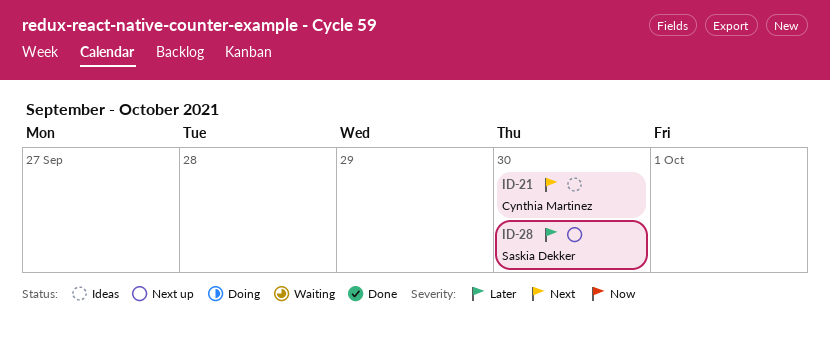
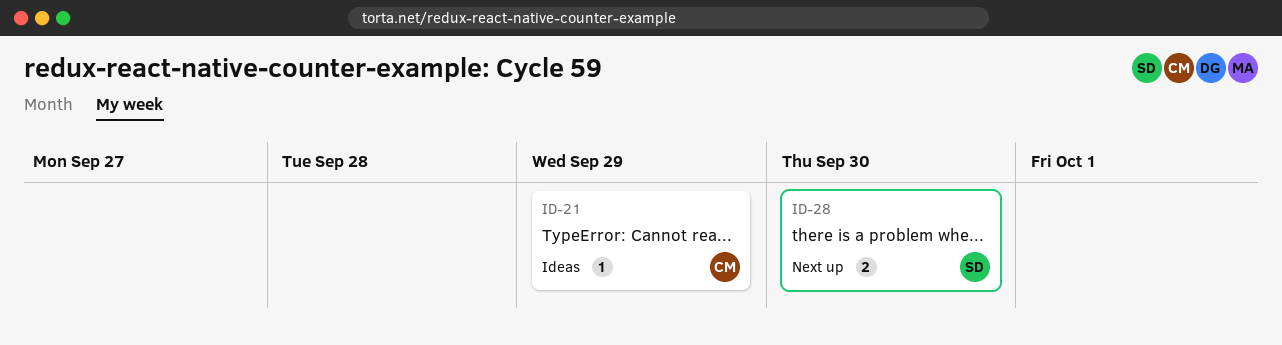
ID-21, due: Sep 30 -> Sep 29

